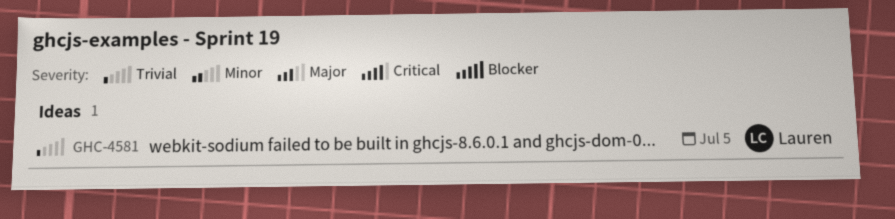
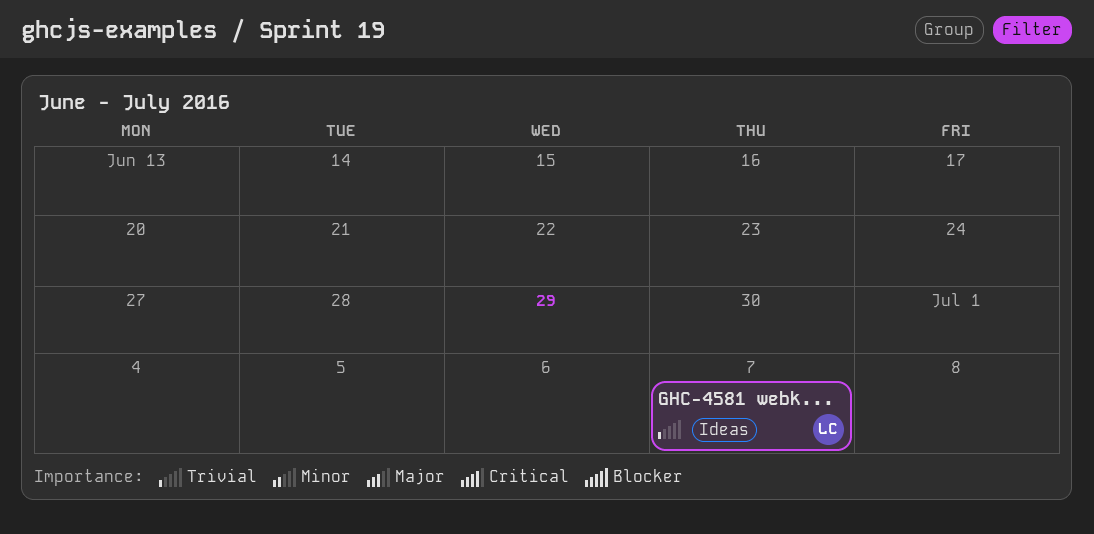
GHC-4581, due: Jul 5 -> Jul 7

